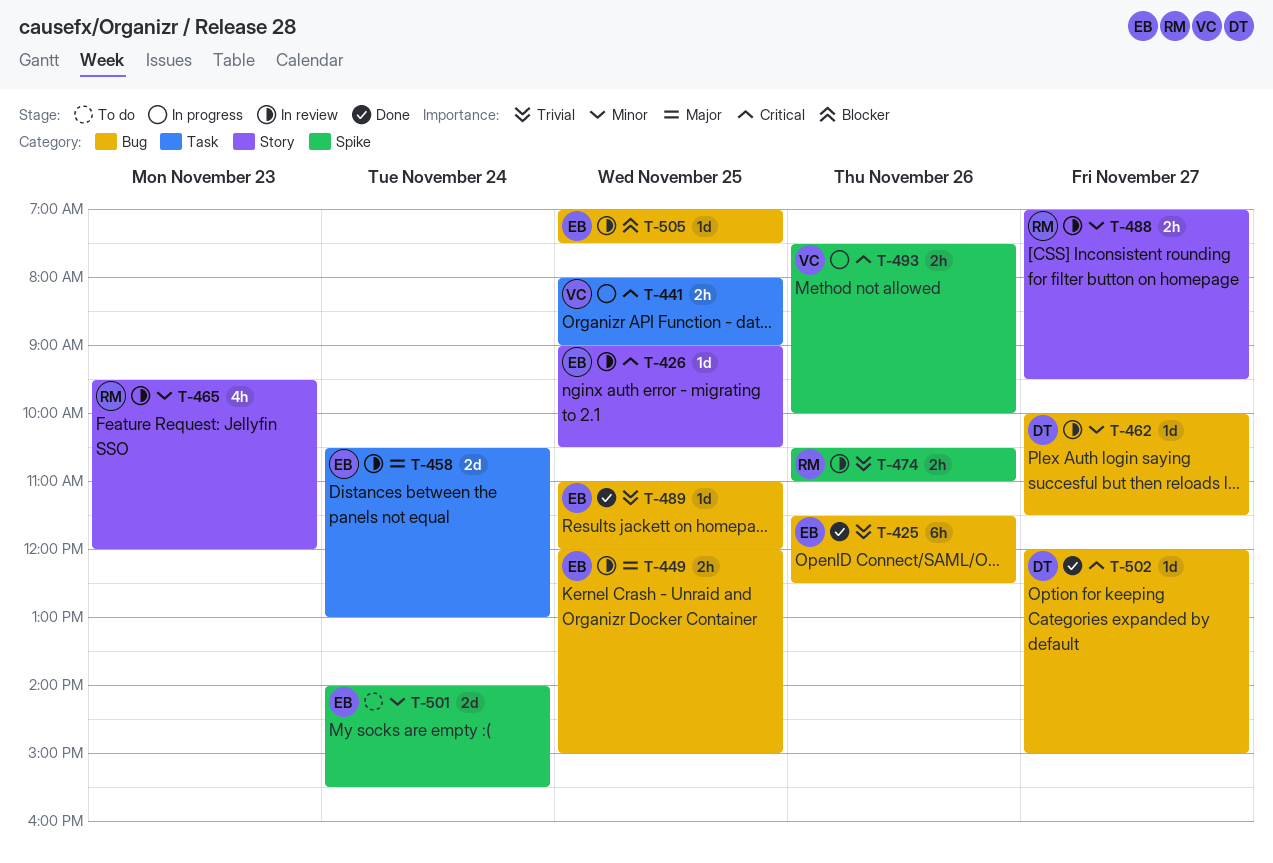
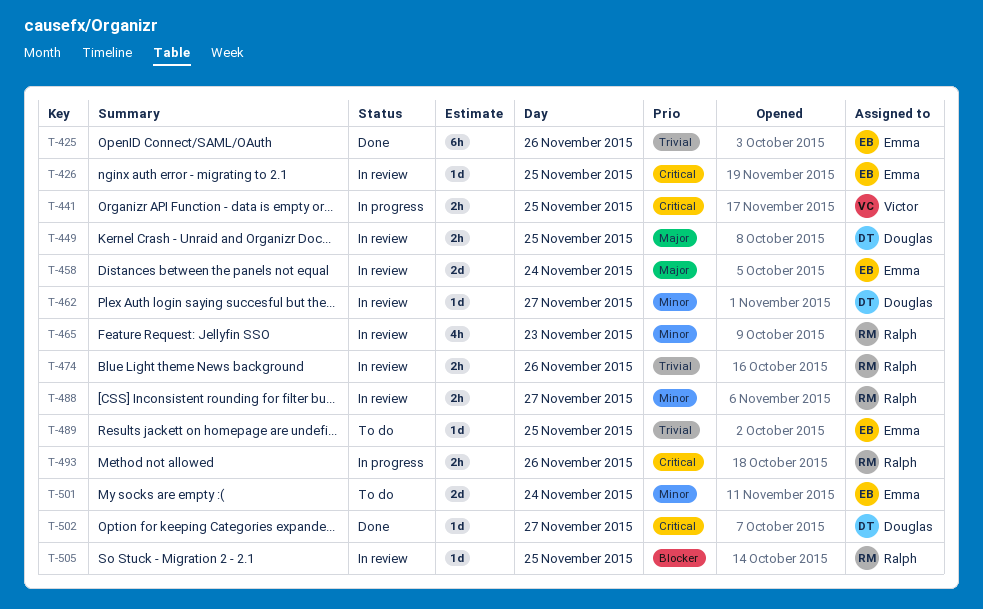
T-449, owner: Emma -> Douglas
T-489, status: Done -> To do
T-493, owner: Victor -> Ralph
T-505, owner: Emma -> Ralph

